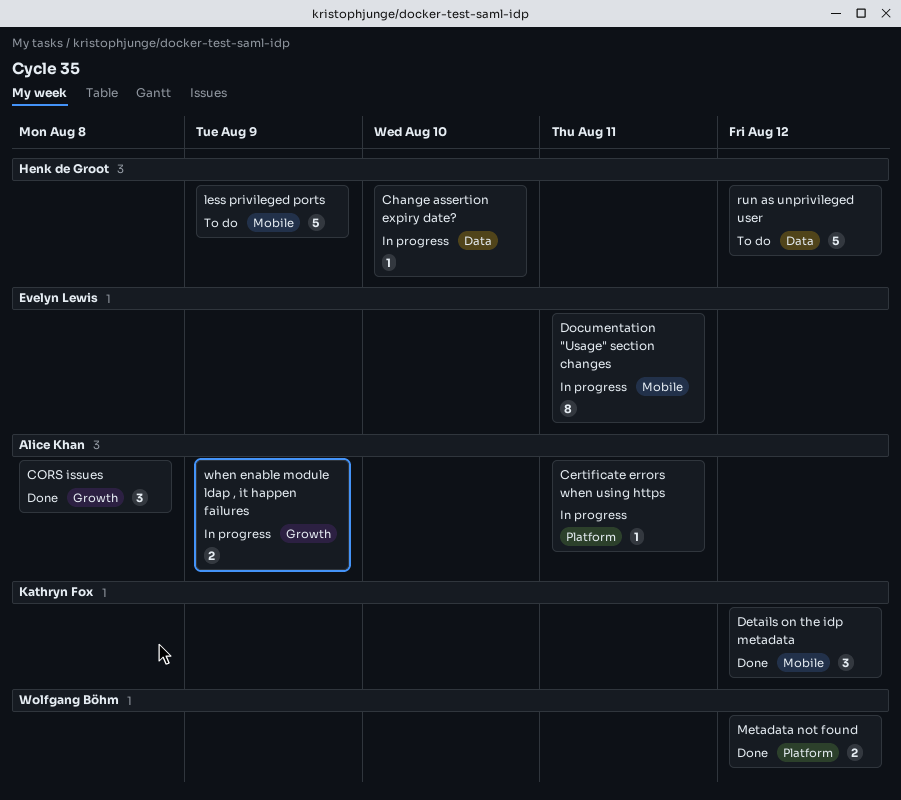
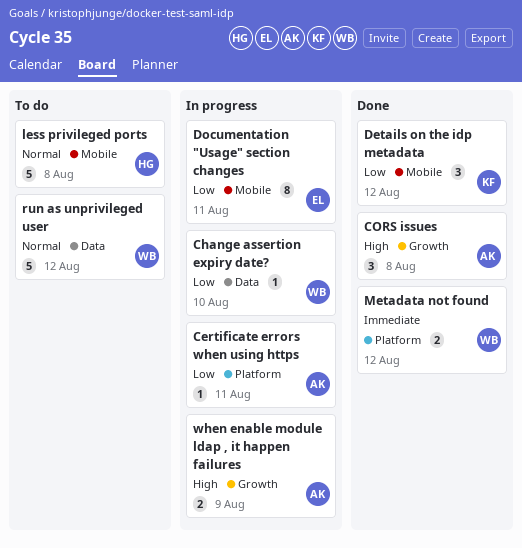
Change assertion expiry date?, owner: Henk de Groot -> Wolfgang Böhm
less privileged ports, due: Aug 9 -> Aug 8
run as unprivileged user, owner: Henk de Groot -> Wolfgang Böhm

